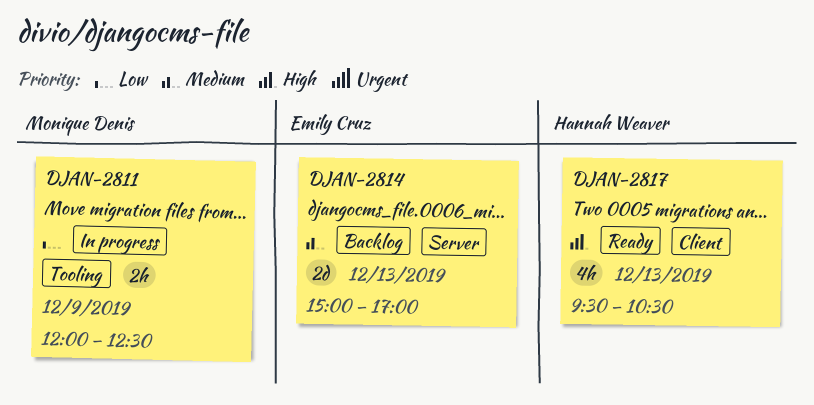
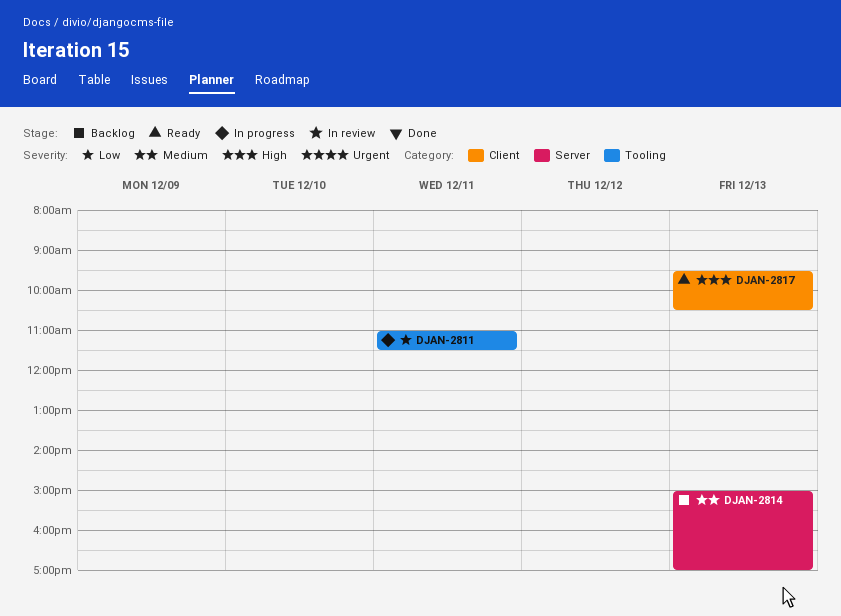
DJAN-2811, day: Dec 9 -> Dec 11
DJAN-2811, begins: 12:00 -> 11:00
DJAN-2811, ends: 12:30 -> 11:30

